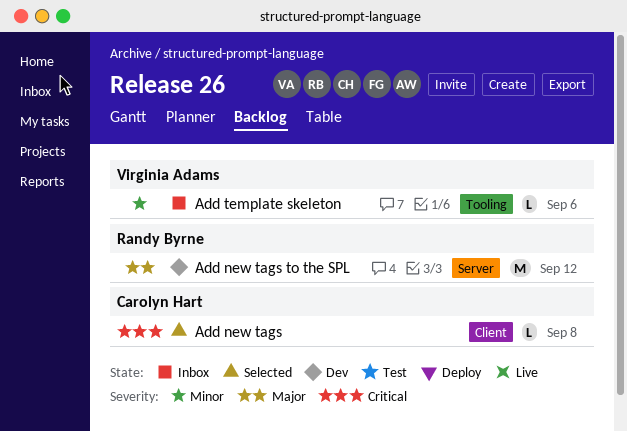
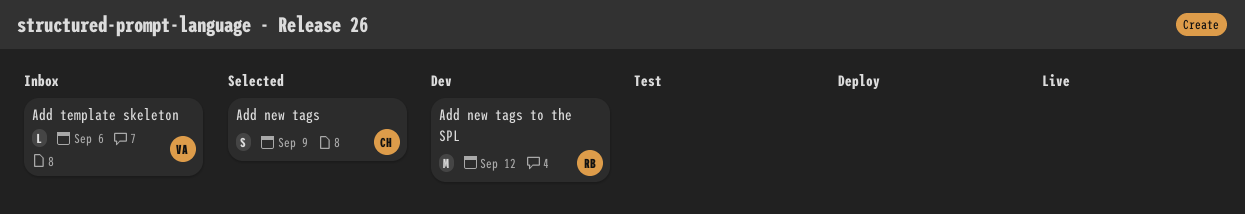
Add new tags, estimate: L -> S
Add new tags, due: Sep 8 -> Sep 9

